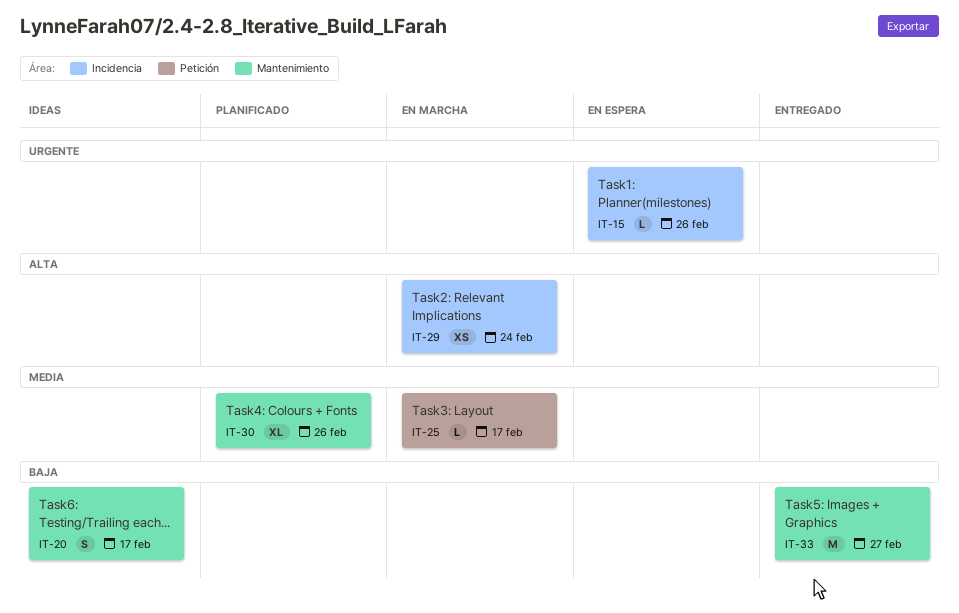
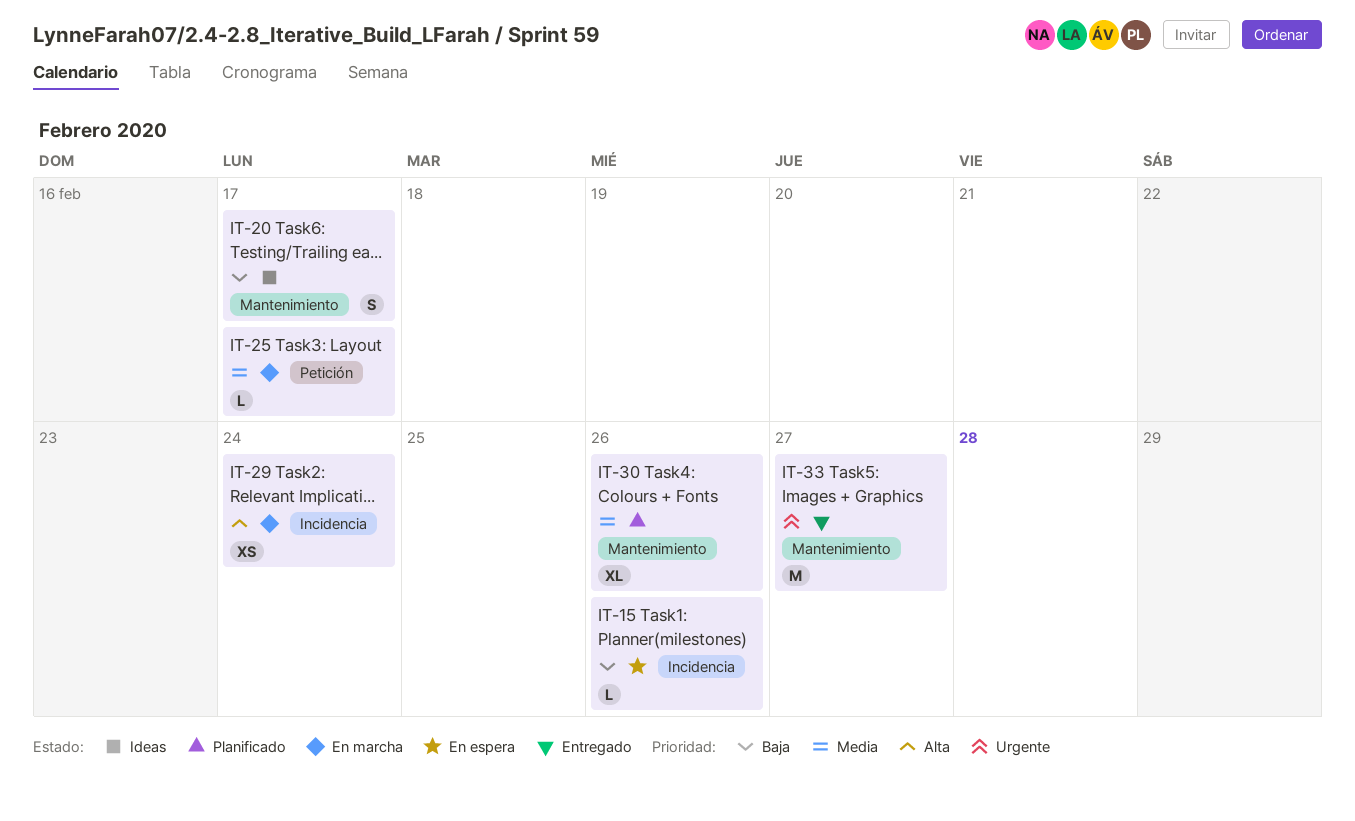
IT-15, priority: Urgente -> Baja
IT-33, priority: Baja -> Urgente

